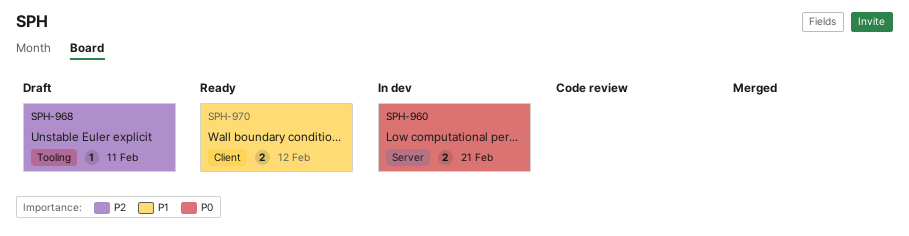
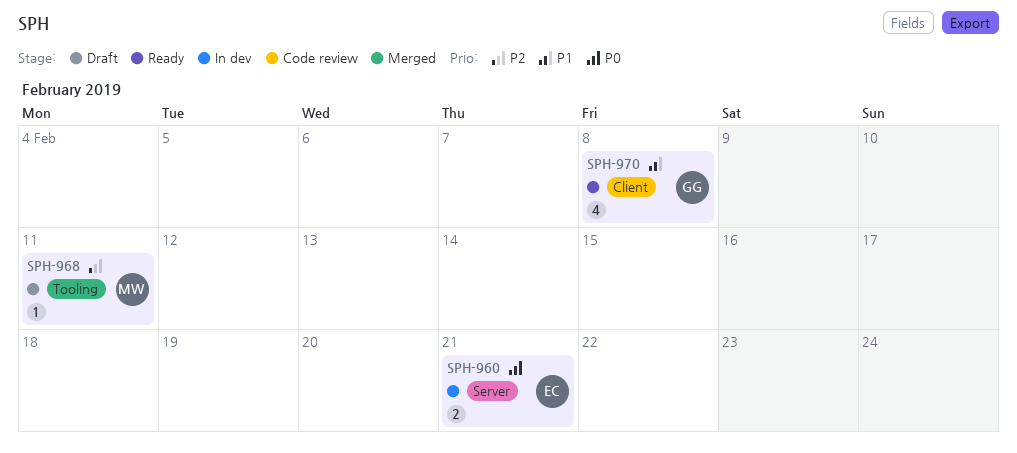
SPH-970, estimate: 2 -> 4
SPH-970, due: Feb 12 -> Feb 8

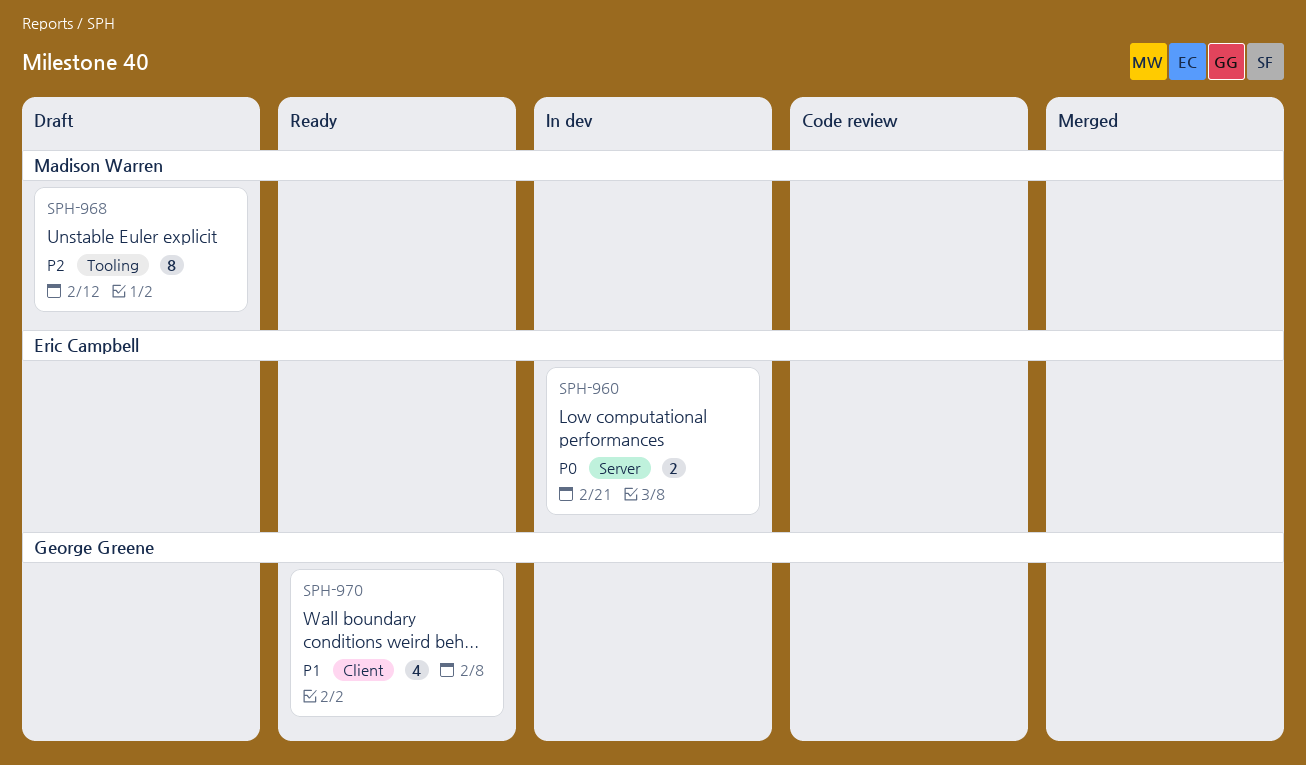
SPH-968, estimate: 1 -> 8
SPH-968, due: Feb 11 -> Feb 12

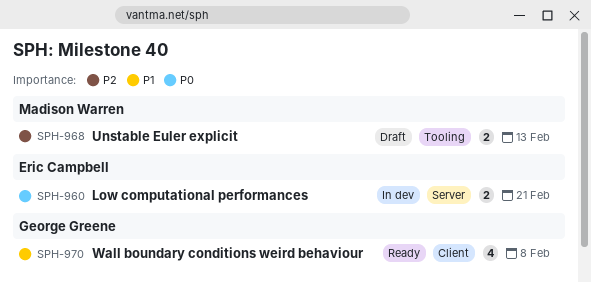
SPH-968, estimate: 8 -> 2
SPH-968, due: Feb 12 -> Feb 13

